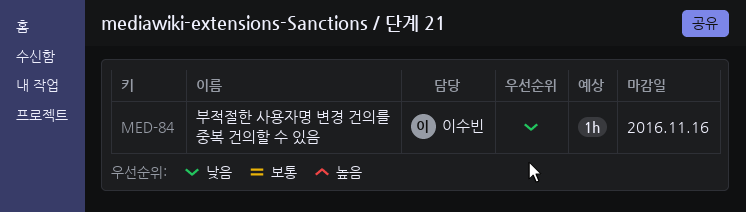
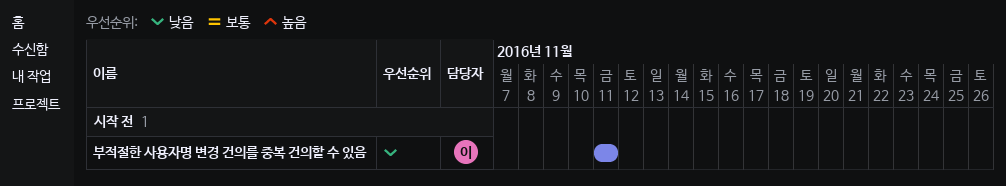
부적절한 사용자명 변경 건의를 중복 건의할 수 있음, due: Nov 16 -> Nov 11

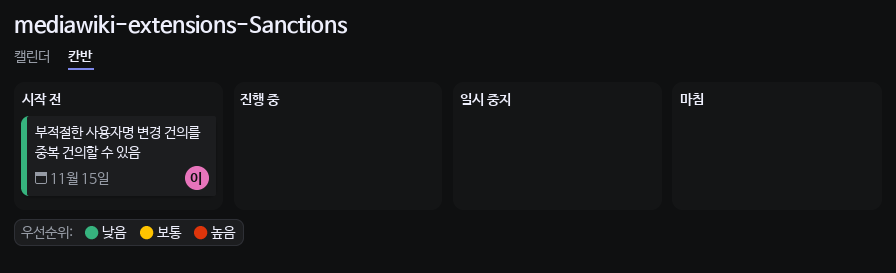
부적절한 사용자명 변경 건의를 중복 건의할 수 있음, due: Nov 11 -> Nov 15

